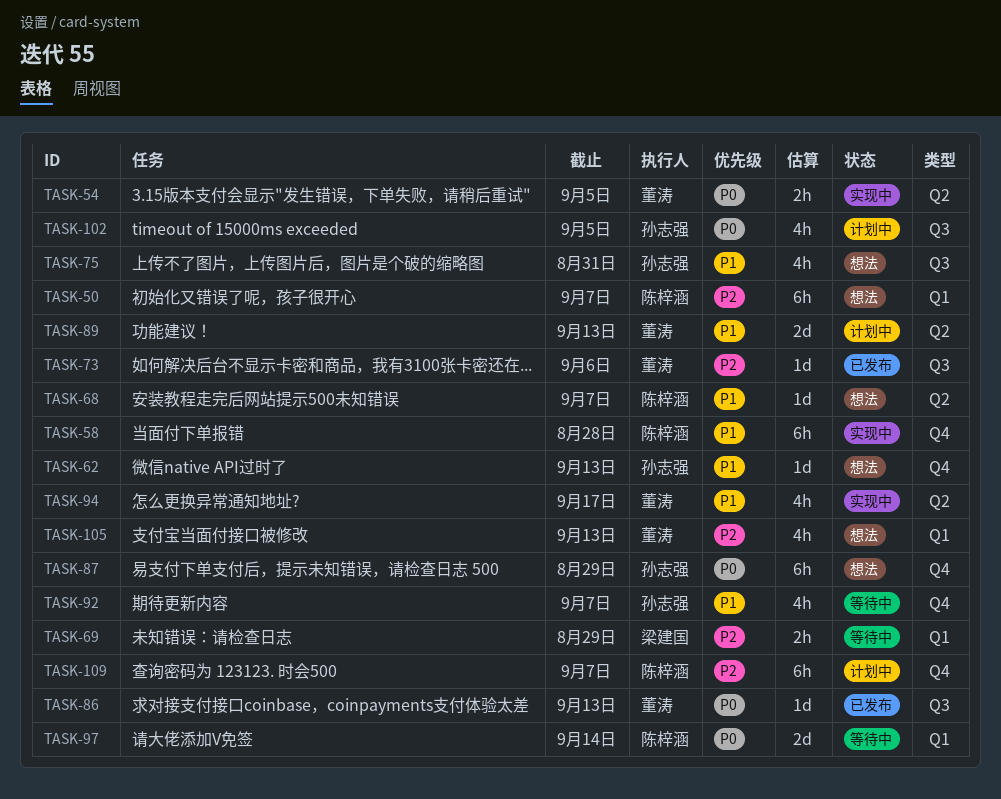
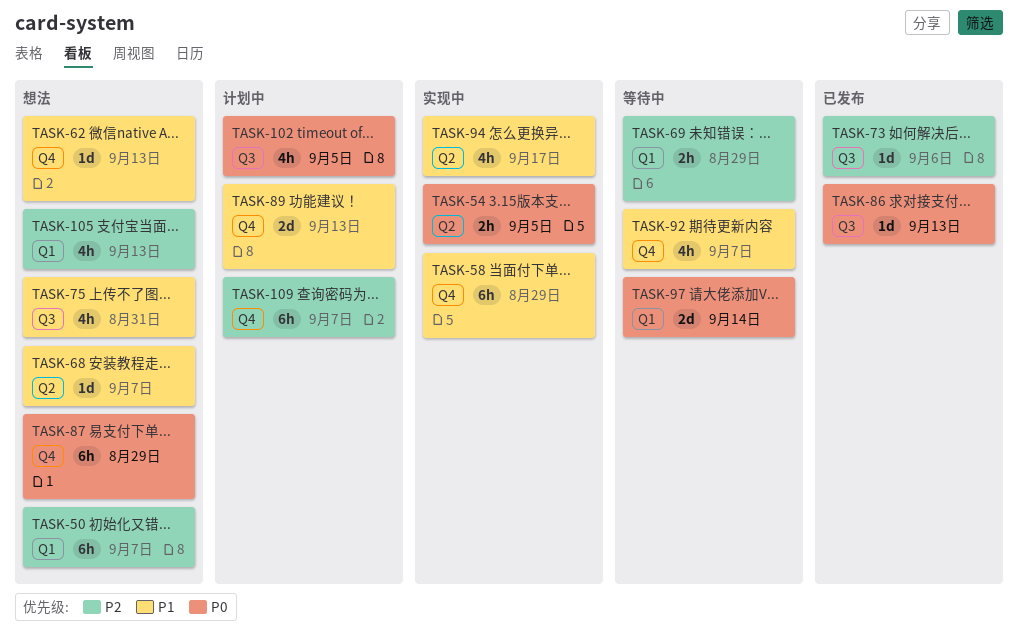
TASK-58, due: Aug 28 -> Aug 29
TASK-89, label: Q2 -> Q4

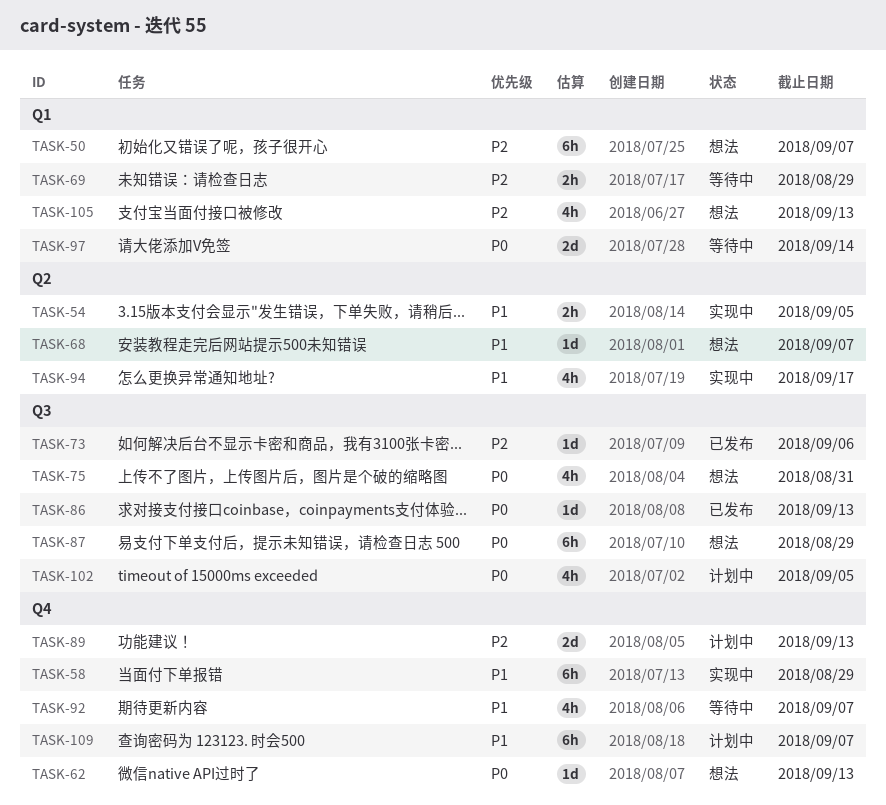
TASK-54, priority: P0 -> P1
TASK-62, priority: P1 -> P0
TASK-75, priority: P1 -> P0
TASK-87, label: Q4 -> Q3
TASK-89, priority: P1 -> P2
TASK-109, priority: P2 -> P1

